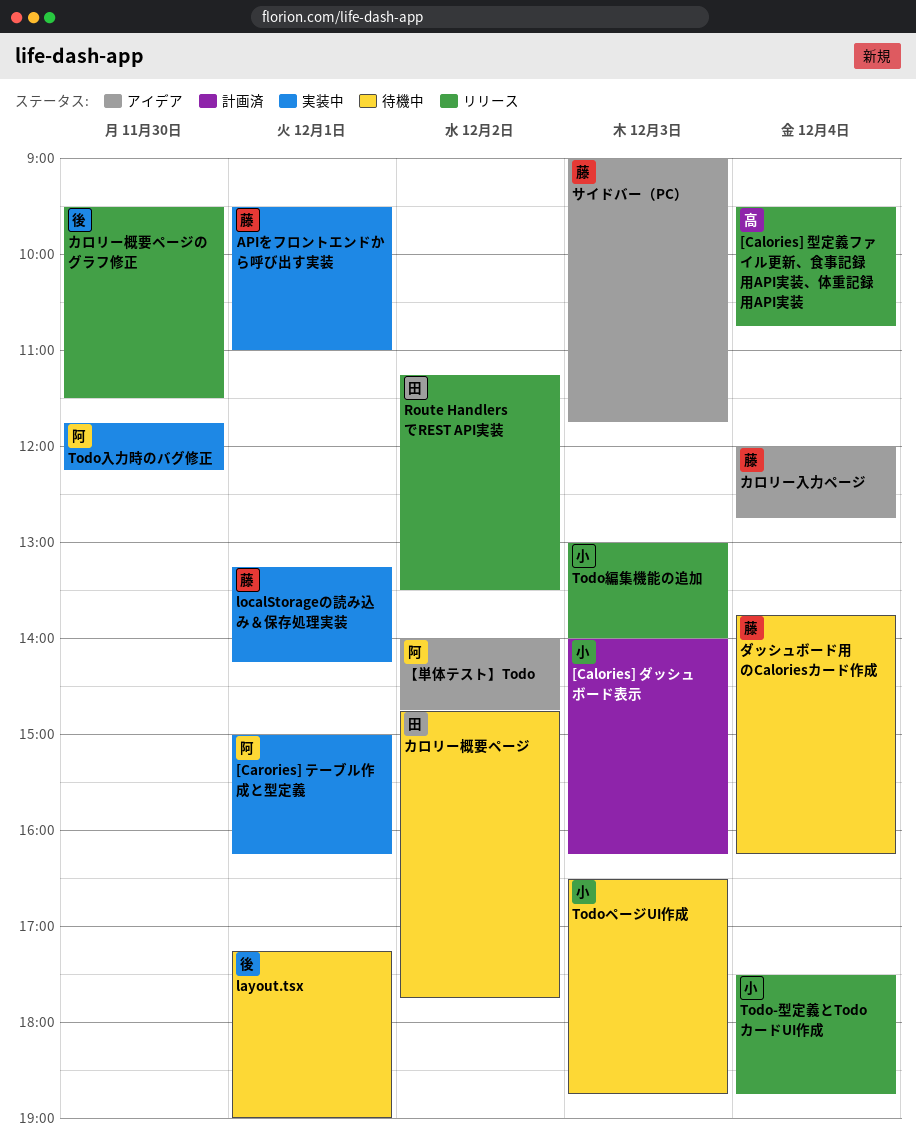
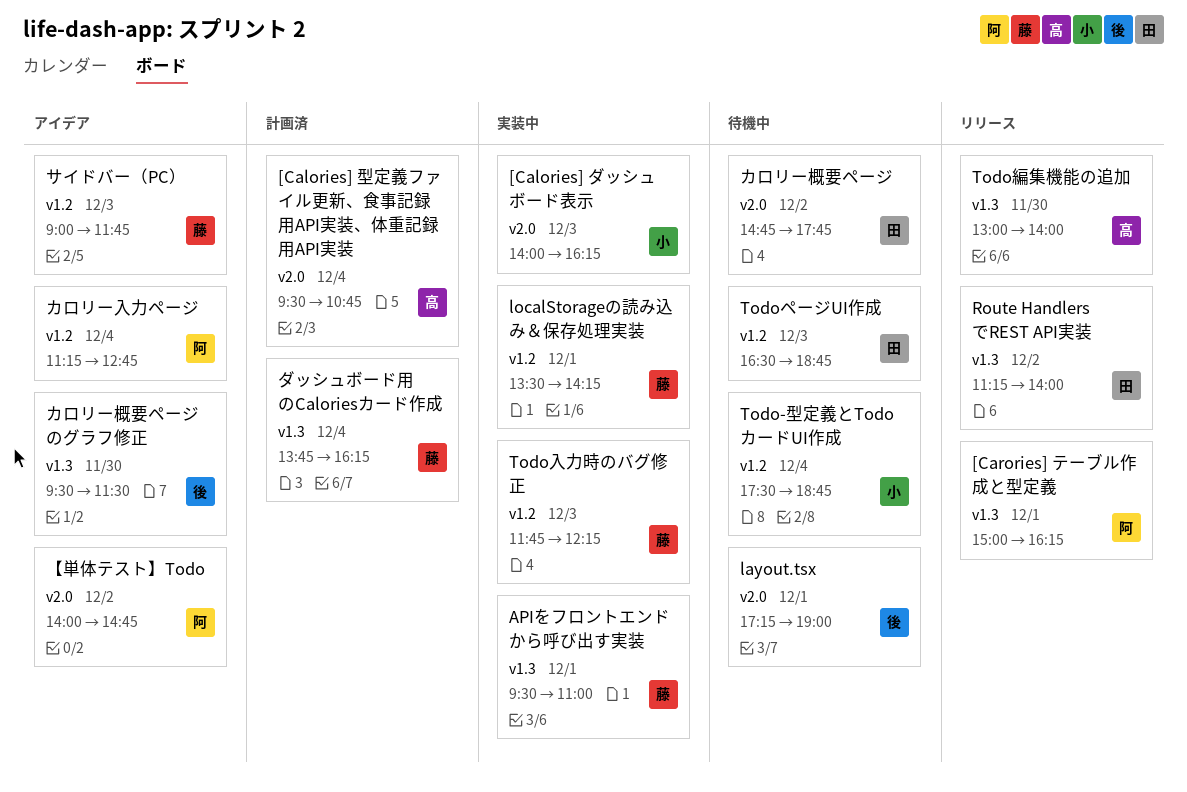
[Calories] ダッシュボード表示, status: 計画済 -> 実装中
[Calories] 型定義ファイル更新、食事記録用API実装、体重記録用API実装, status: リリース -> 計画済
[Carories] テーブル作成と型定義, status: 実装中 -> リリース
localStorageの読み込み＆保存処理実装, begins: 13:15 -> 13:30
Route HandlersでREST API実装, ends: 13:30 -> 14:00
Todo-型定義とTodoカードUI作成, status: リリース -> 待機中
TodoページUI作成, owner: 小 -> 田
Todo入力時のバグ修正, owner: 阿 -> 藤
Todo入力時のバグ修正, day: Nov 30 -> Dec 3
Todo編集機能の追加, owner: 小 -> 高
Todo編集機能の追加, day: Dec 3 -> Nov 30
カロリー入力ページ, owner: 藤 -> 阿
カロリー入力ページ, begins: 12:00 -> 11:15
カロリー概要ページのグラフ修正, status: リリース -> アイデア
ダッシュボード用のCaloriesカード作成, status: 待機中 -> 計画済

